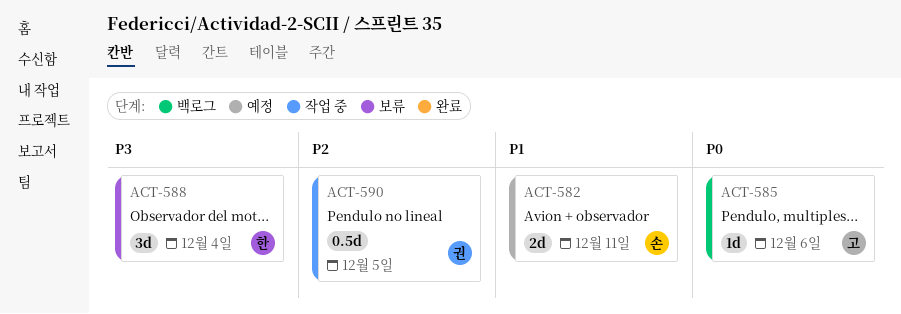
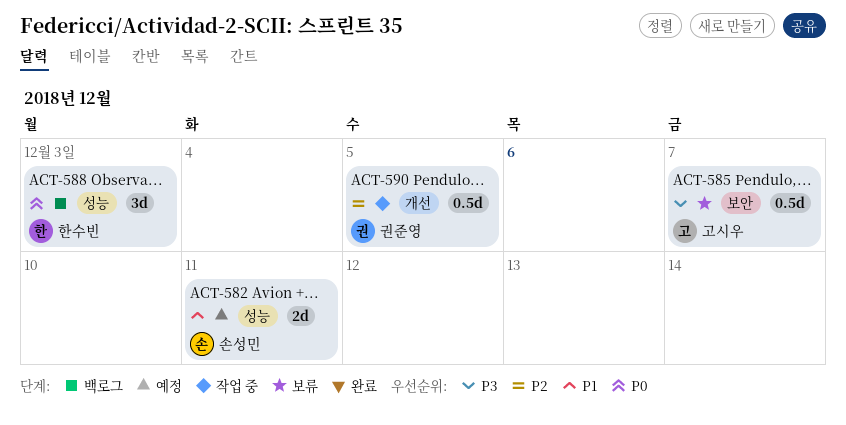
ACT-585, status: 백로그 -> 보류
ACT-585, priority: P0 -> P3
ACT-585, estimate: 1d -> 0.5d
ACT-585, due: Dec 6 -> Dec 7
ACT-588, status: 보류 -> 백로그
ACT-588, priority: P3 -> P0
ACT-588, due: Dec 4 -> Dec 3

